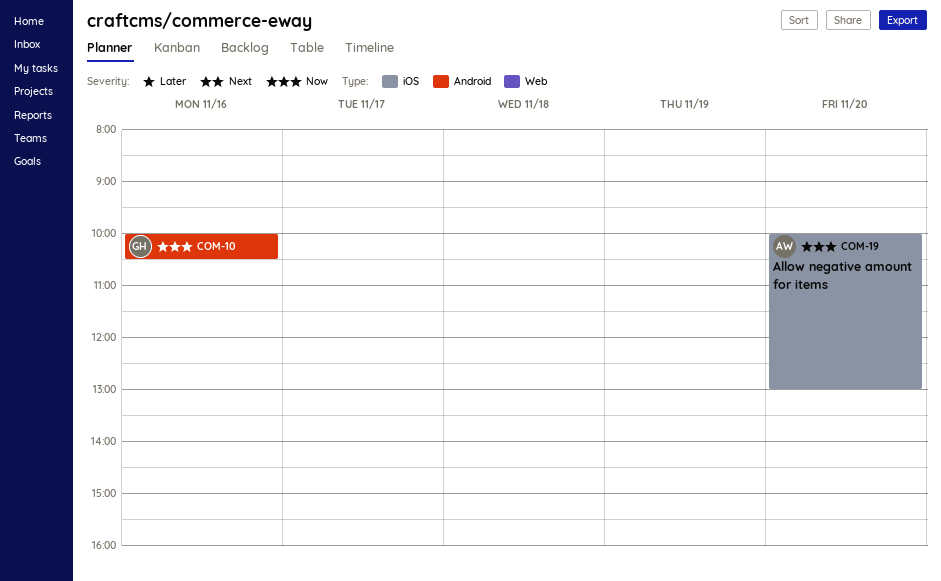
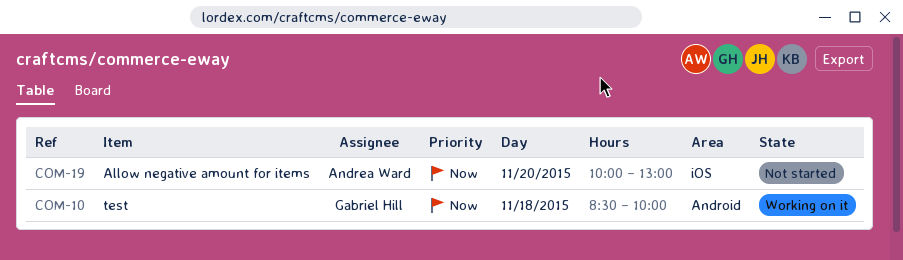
COM-10, day: Nov 16 -> Nov 18
COM-10, begins: 10:00 -> 08:30
COM-10, ends: 10:30 -> 10:00

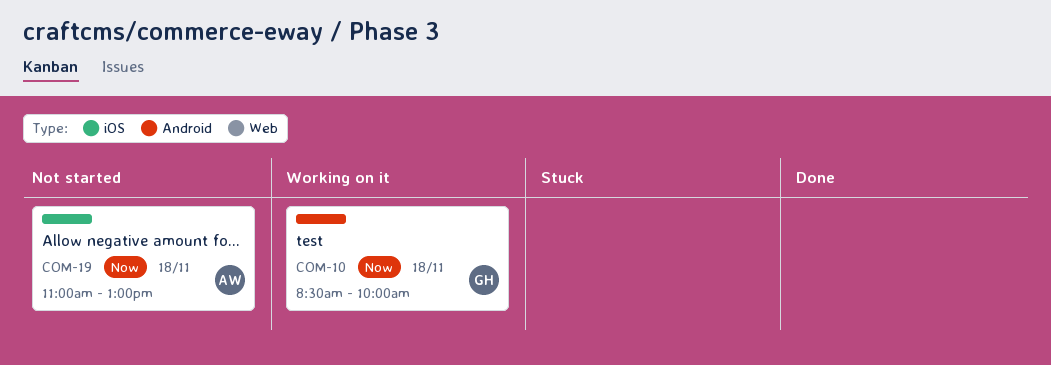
COM-19, day: Nov 20 -> Nov 18
COM-19, begins: 10:00 -> 11:00

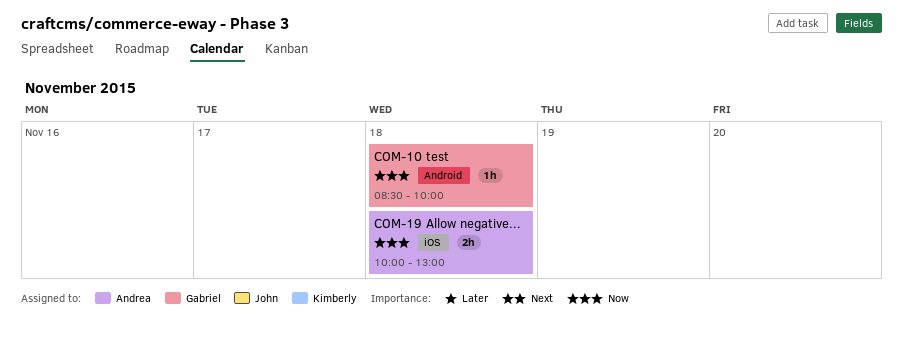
COM-19, begins: 11:00 -> 10:00

